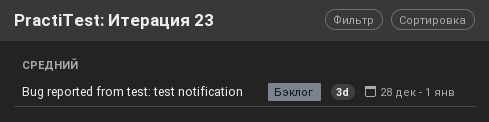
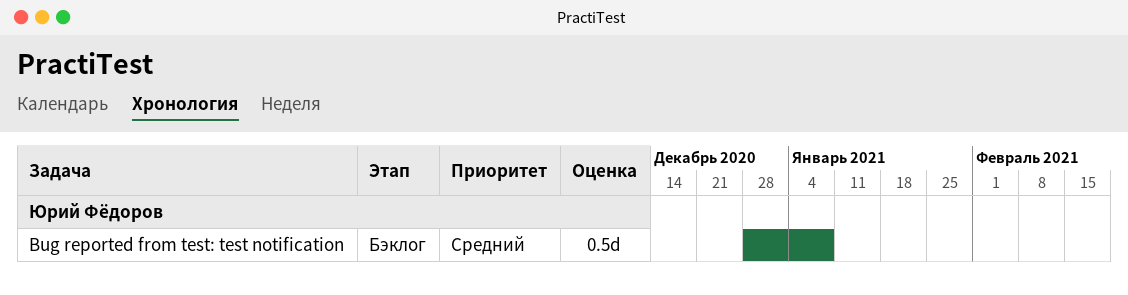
Bug reported from test: test notification, estimate: 3d -> 0.5d
Bug reported from test: test notification, due: Jan 1 -> Jan 8

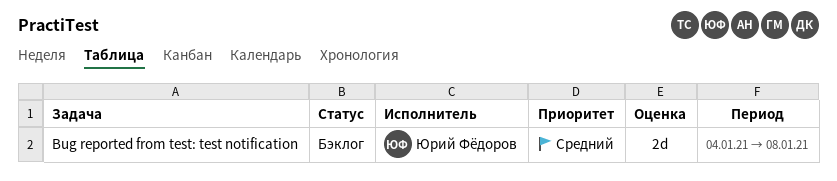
Bug reported from test: test notification, estimate: 0.5d -> 2d
Bug reported from test: test notification, start: Dec 28 -> Jan 4

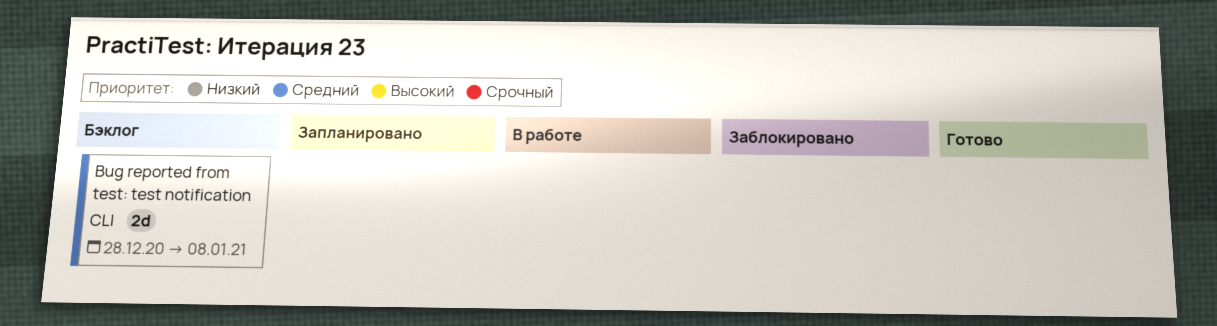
Bug reported from test: test notification, start: Jan 4 -> Dec 28

